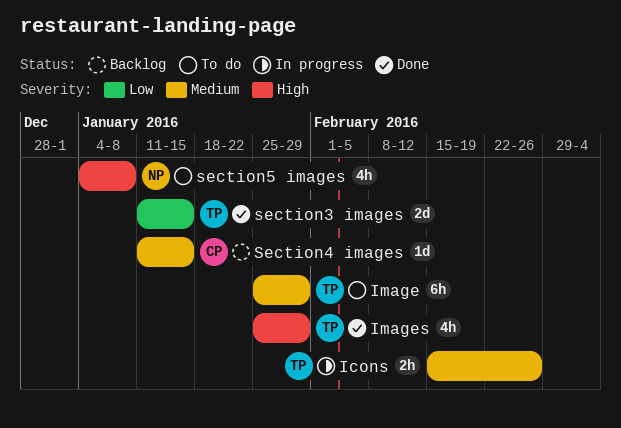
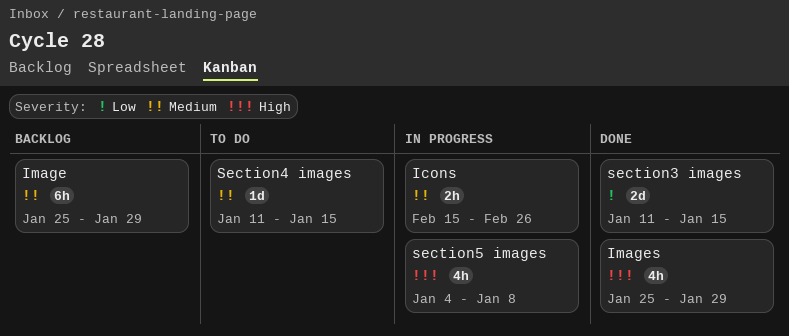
Image, status: To do -> Backlog
Section4 images, status: Backlog -> To do
section5 images, status: To do -> In progress

